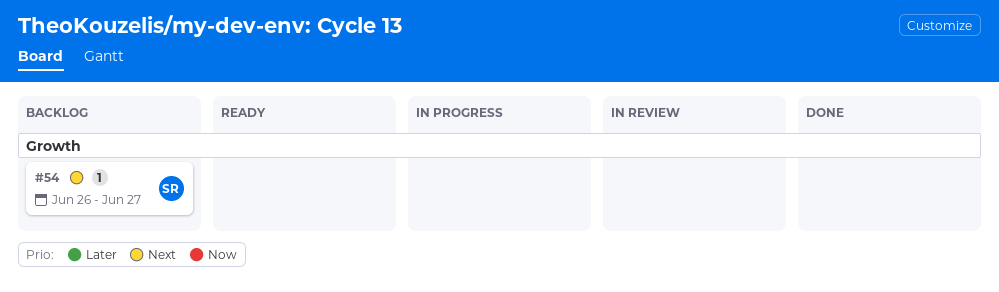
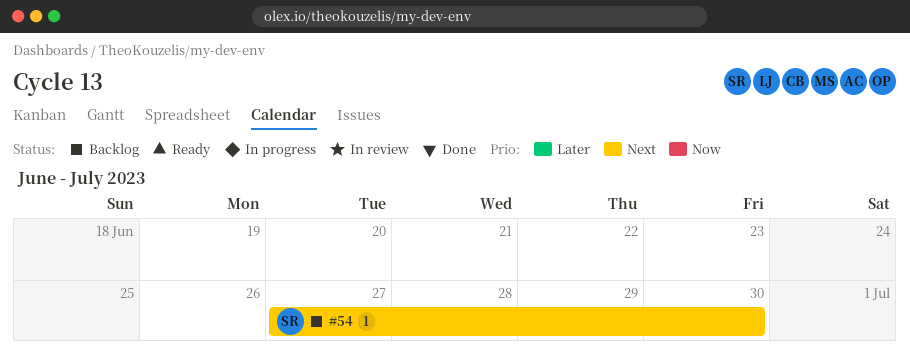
#54, start: Jun 26 -> Jun 27
#54, due: Jun 27 -> Jun 30

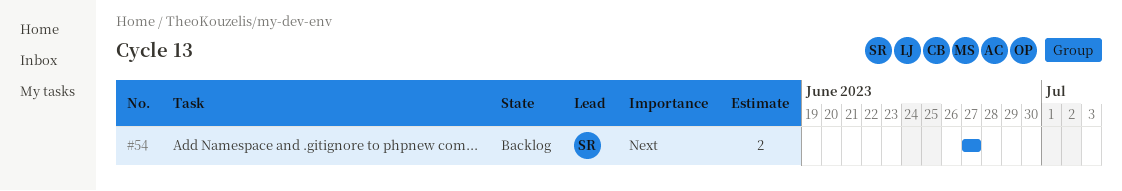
#54, estimate: 1 -> 2
#54, due: Jun 30 -> Jun 27

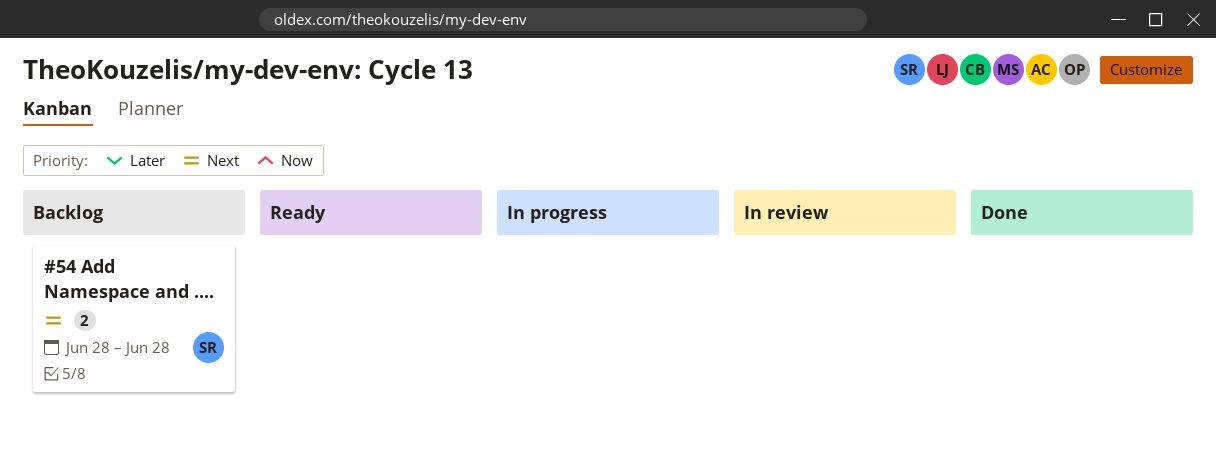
#54, start: Jun 27 -> Jun 28
#54, due: Jun 27 -> Jun 28

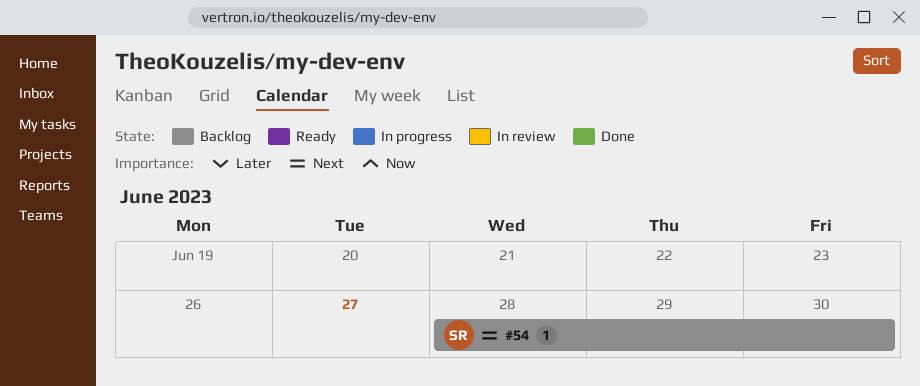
#54, estimate: 2 -> 1
#54, due: Jun 28 -> Jun 30

